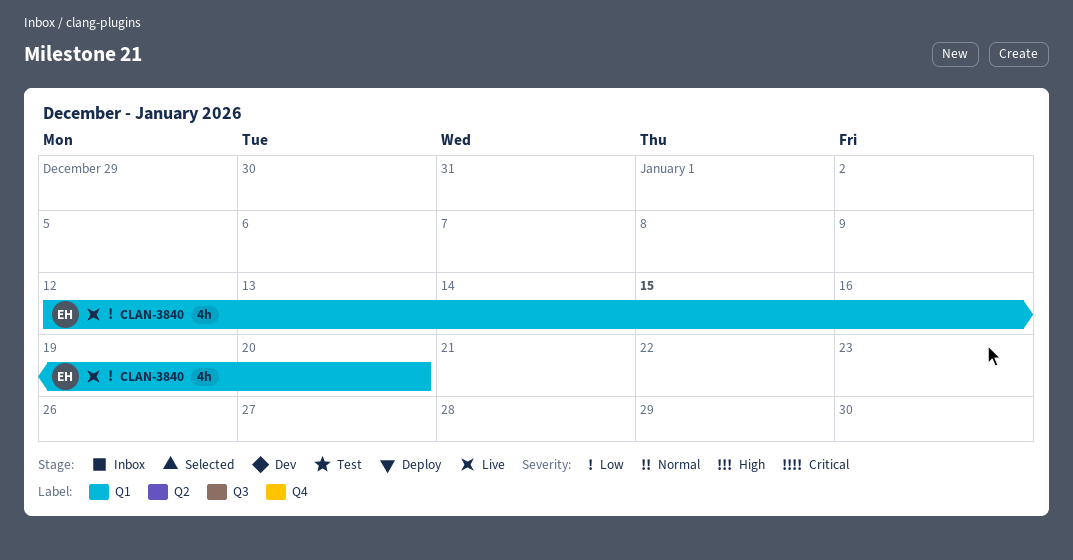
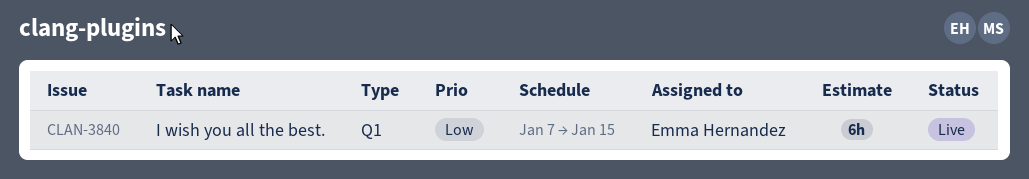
CLAN-3840, estimate: 4h -> 6h
CLAN-3840, start: Jan 12 -> Jan 7
CLAN-3840, due: Jan 20 -> Jan 15

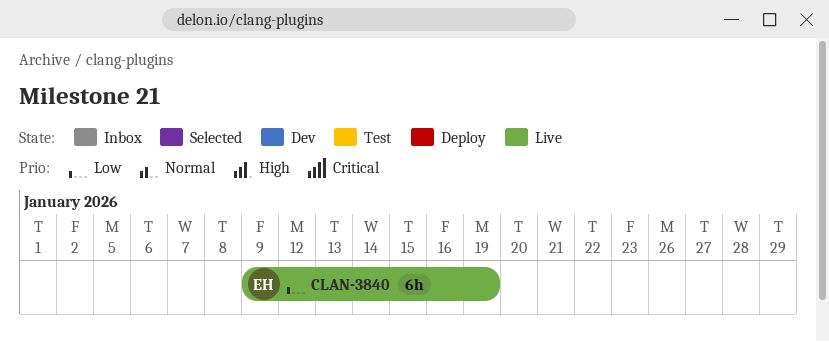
CLAN-3840, start: Jan 7 -> Jan 9
CLAN-3840, due: Jan 15 -> Jan 19

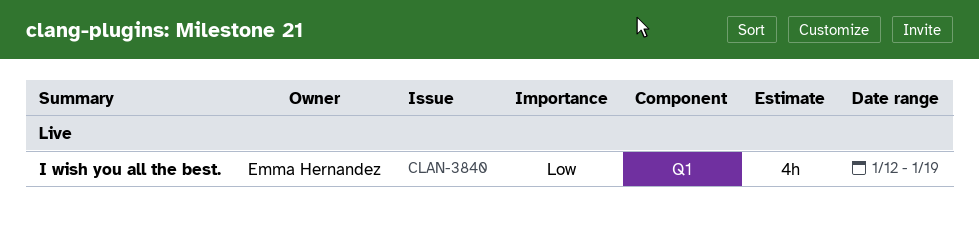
CLAN-3840, estimate: 6h -> 4h
CLAN-3840, start: Jan 9 -> Jan 12

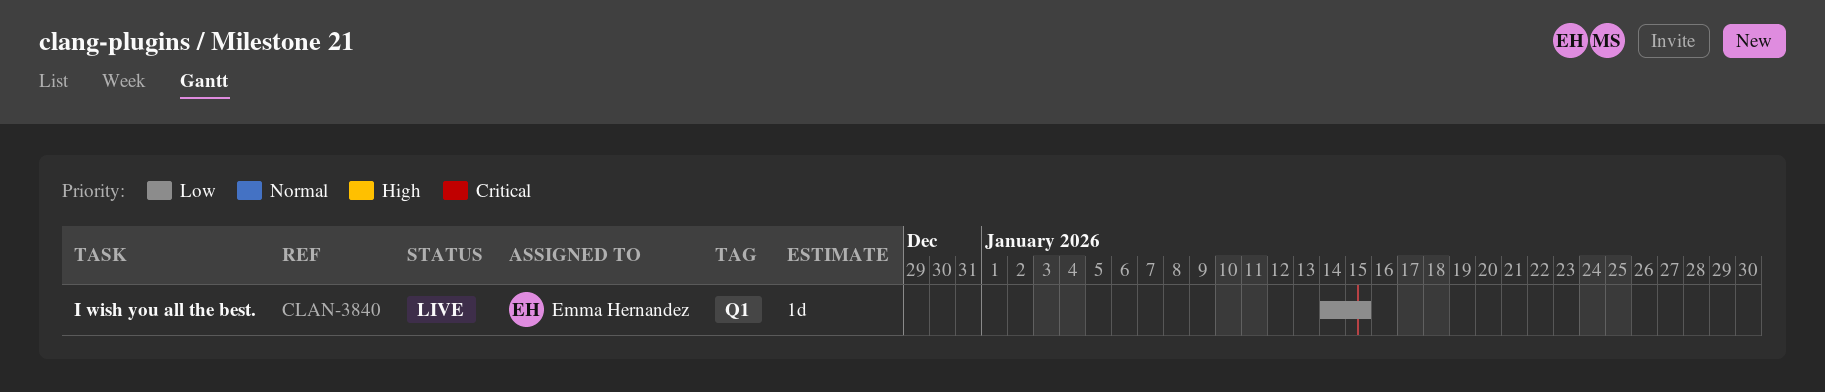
CLAN-3840, estimate: 4h -> 1d
CLAN-3840, start: Jan 12 -> Jan 14
CLAN-3840, due: Jan 19 -> Jan 15

